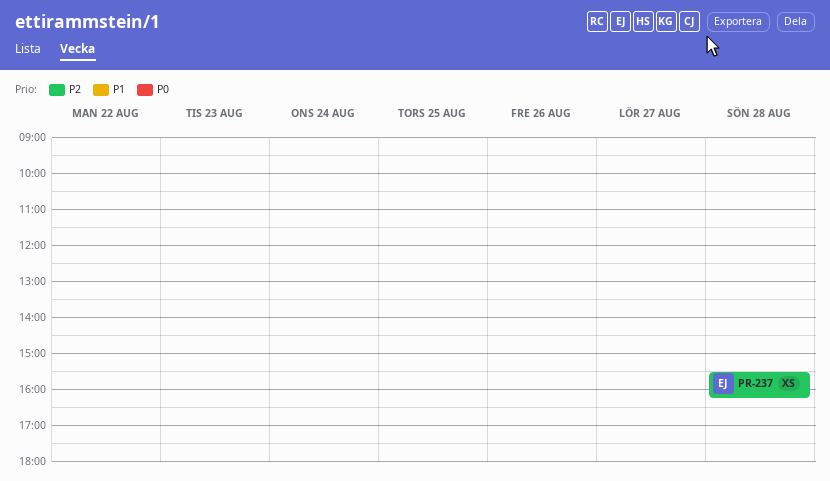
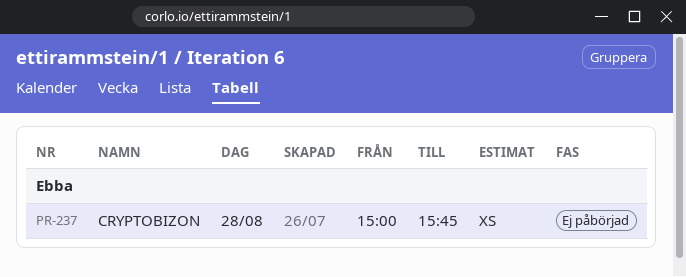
PR-237, begins: 15:30 -> 15:00
PR-237, ends: 16:15 -> 15:45

